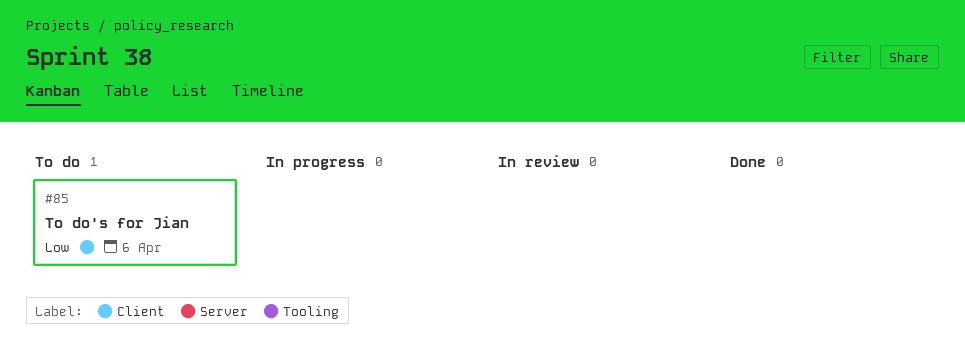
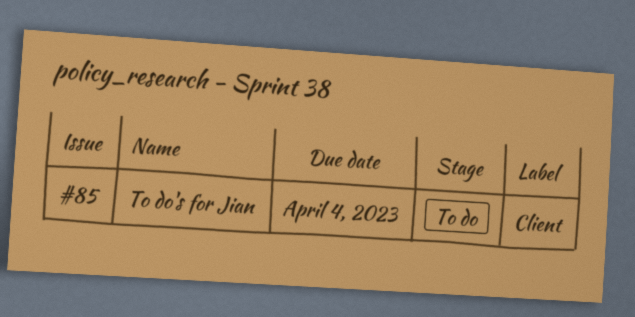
#85, due: Apr 6 -> Apr 4

